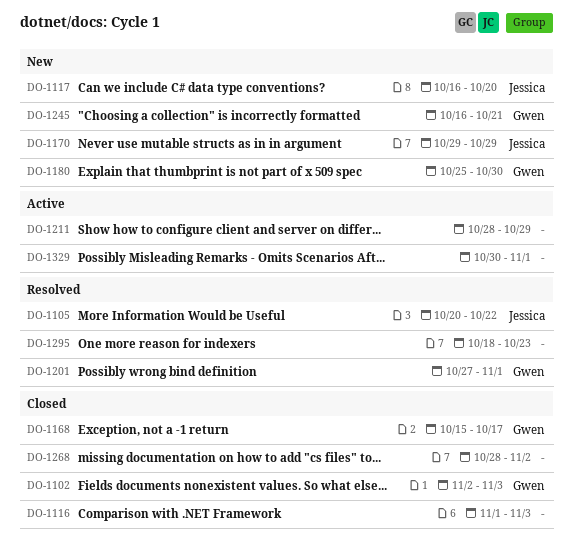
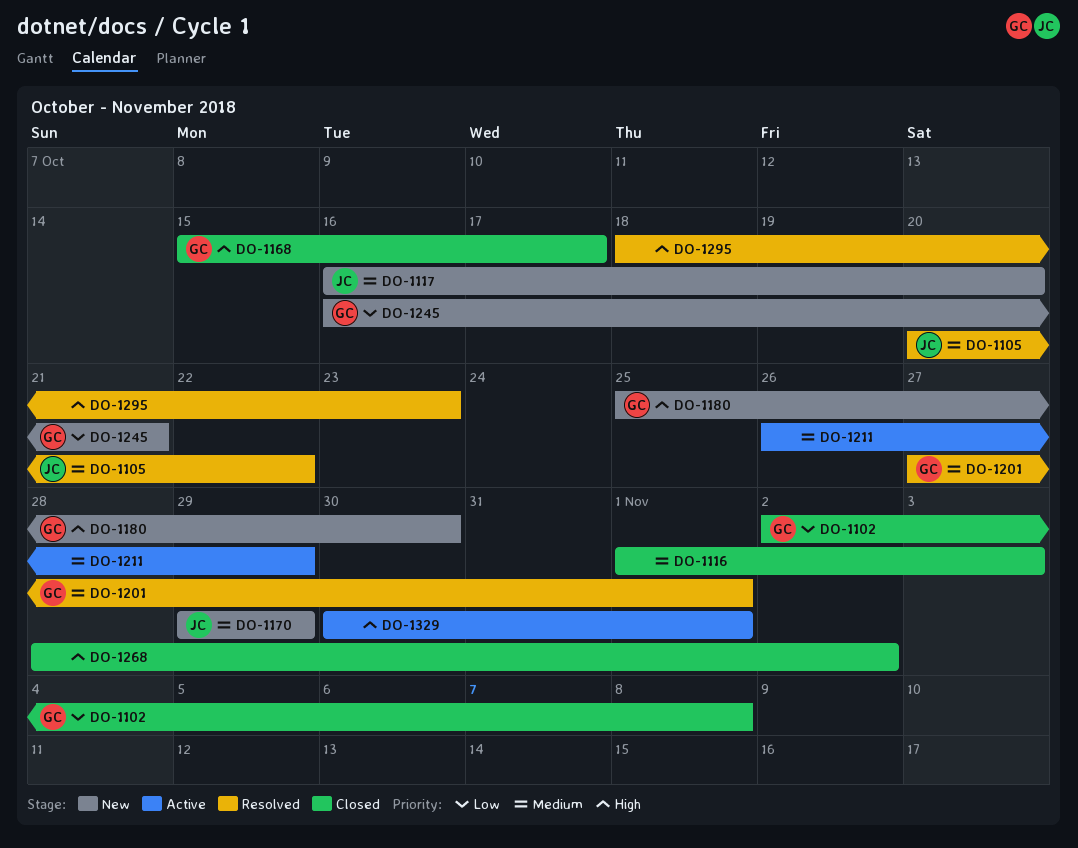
DO-1102, due: Nov 3 -> Nov 8
DO-1211, start: Oct 28 -> Oct 26

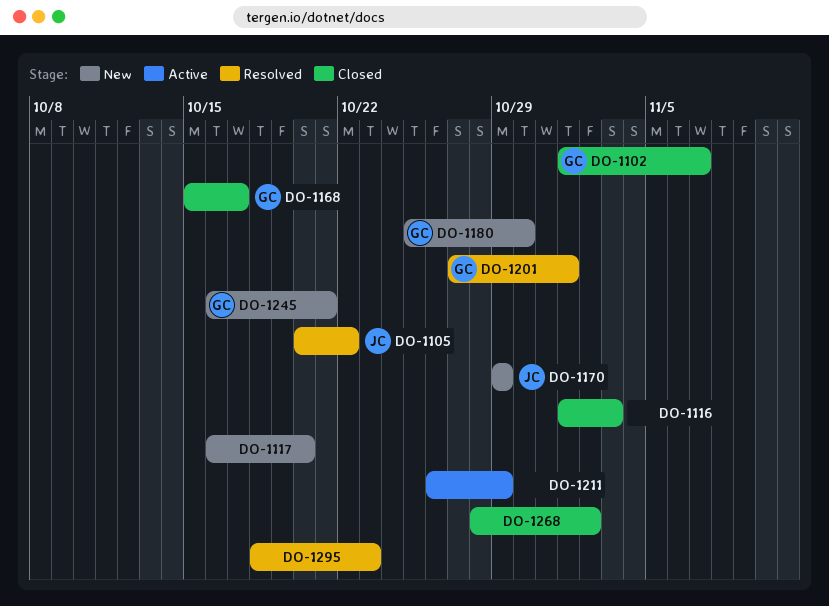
DO-1102, start: Nov 2 -> Nov 1
DO-1102, due: Nov 8 -> Nov 7
DO-1117, owner: JC -> none
DO-1329: present -> none

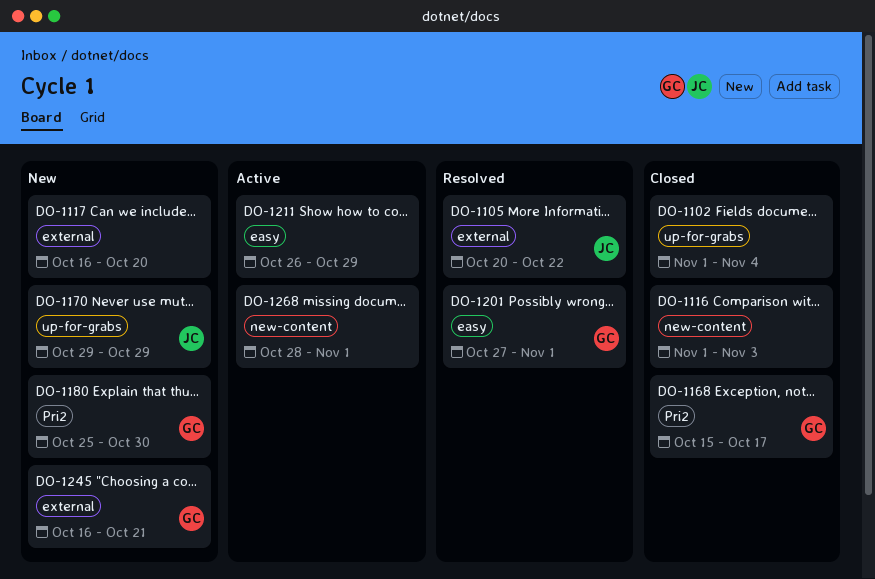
DO-1102, owner: GC -> none
DO-1102, due: Nov 7 -> Nov 4
DO-1268, status: Closed -> Active
DO-1268, due: Nov 2 -> Nov 1
DO-1295: present -> none

